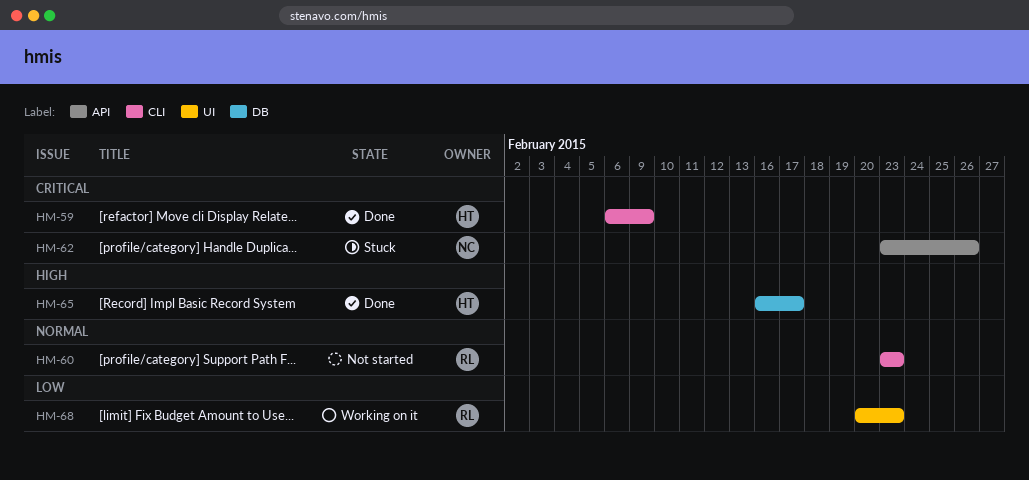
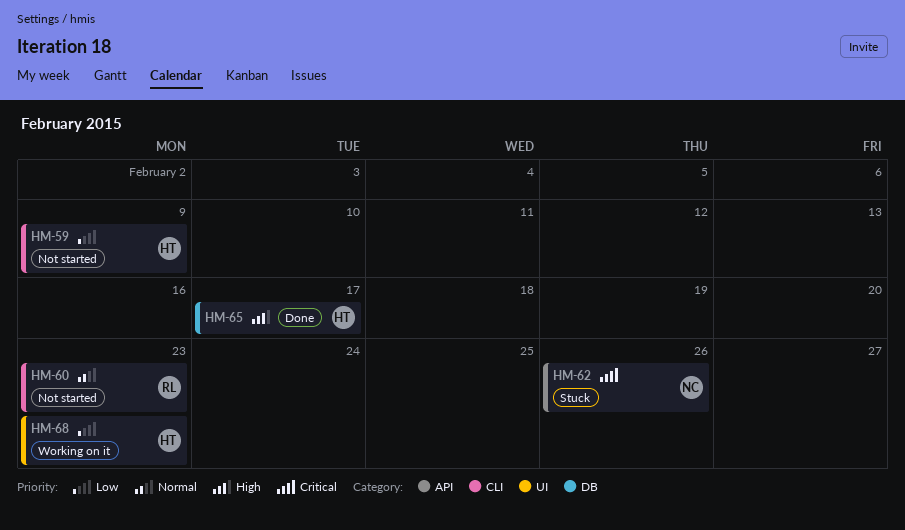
HM-59, status: Done -> Not started
HM-59, priority: Critical -> Low
HM-68, owner: RL -> HT

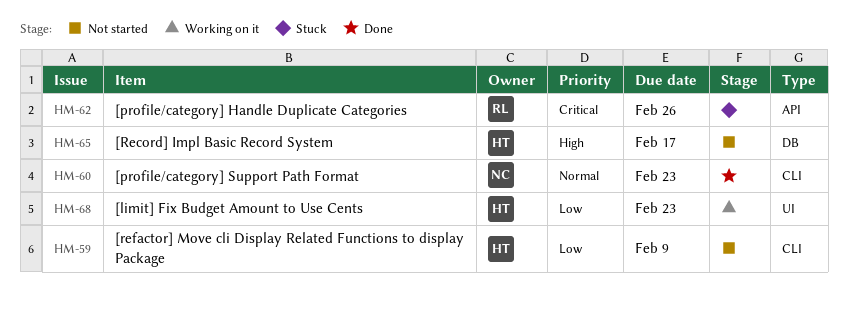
HM-60, status: Not started -> Done
HM-60, owner: RL -> NC
HM-62, owner: NC -> RL
HM-65, status: Done -> Not started

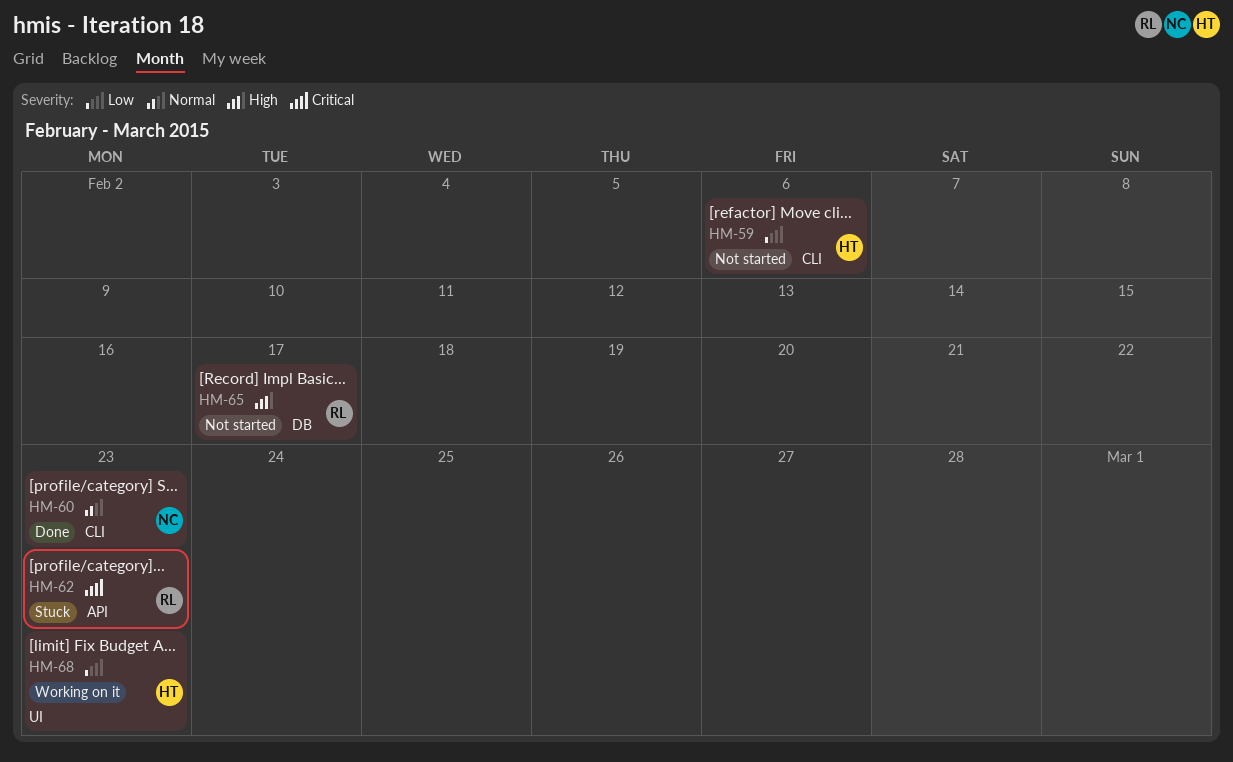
HM-59, due: Feb 9 -> Feb 6
HM-62, due: Feb 26 -> Feb 23
HM-65, owner: HT -> RL

